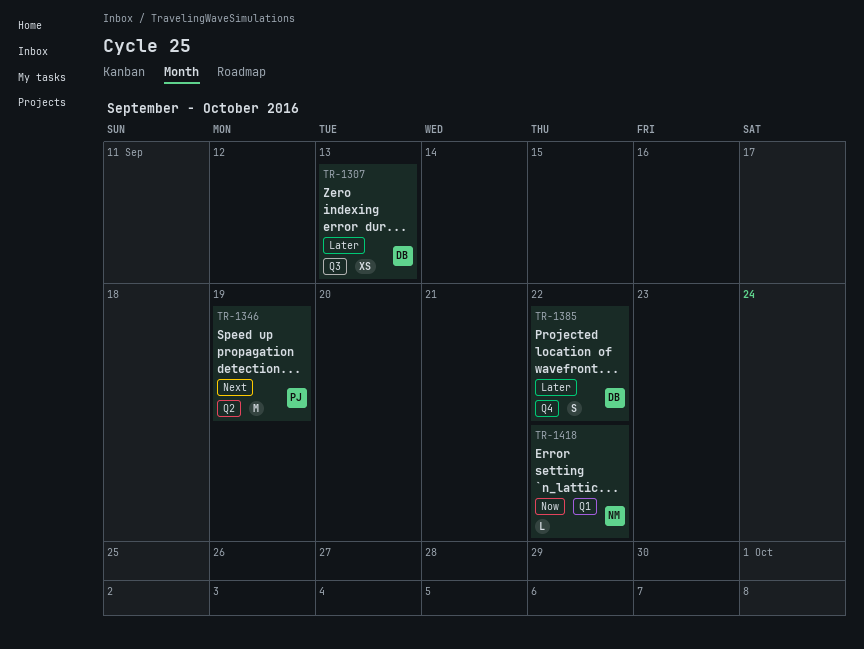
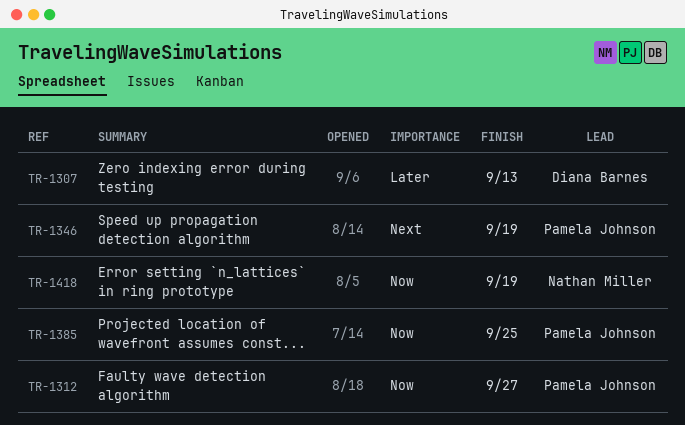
TR-1312: none -> present
TR-1385, owner: Diana Barnes -> Pamela Johnson
TR-1385, priority: Later -> Now
TR-1385, due: Sep 22 -> Sep 25
TR-1418, due: Sep 22 -> Sep 19

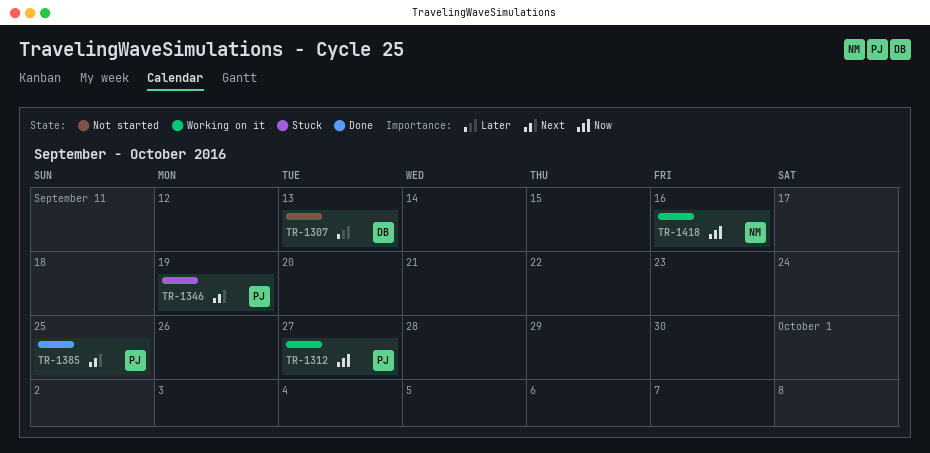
TR-1385, priority: Now -> Next
TR-1418, due: Sep 19 -> Sep 16

